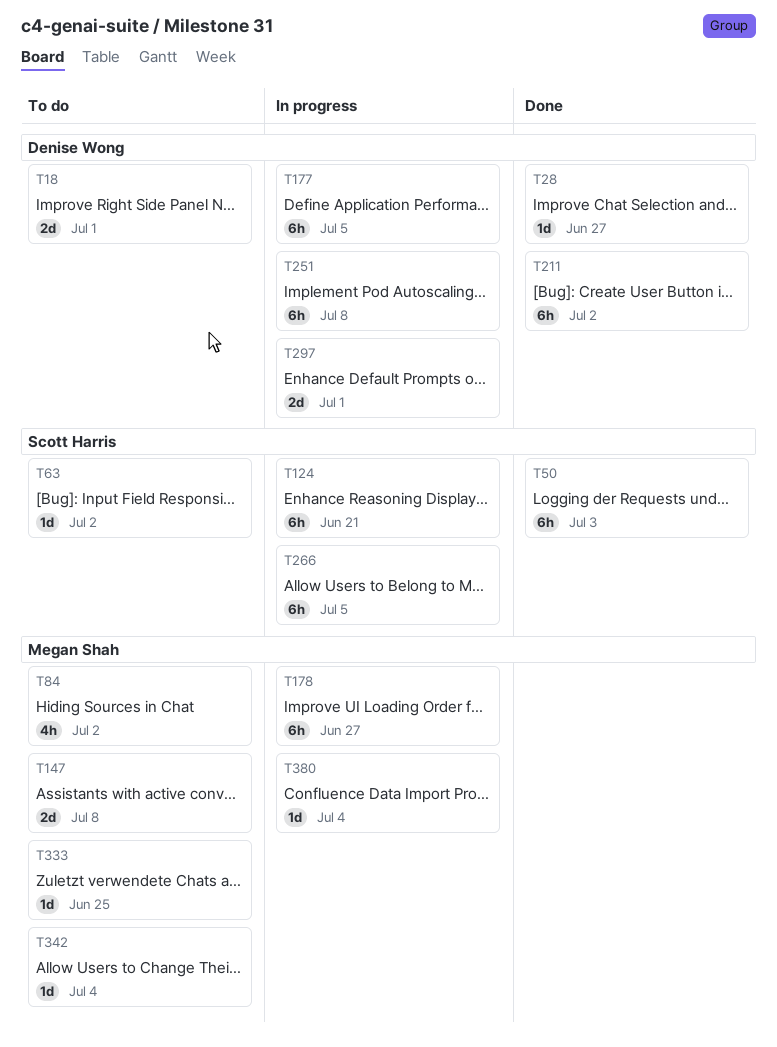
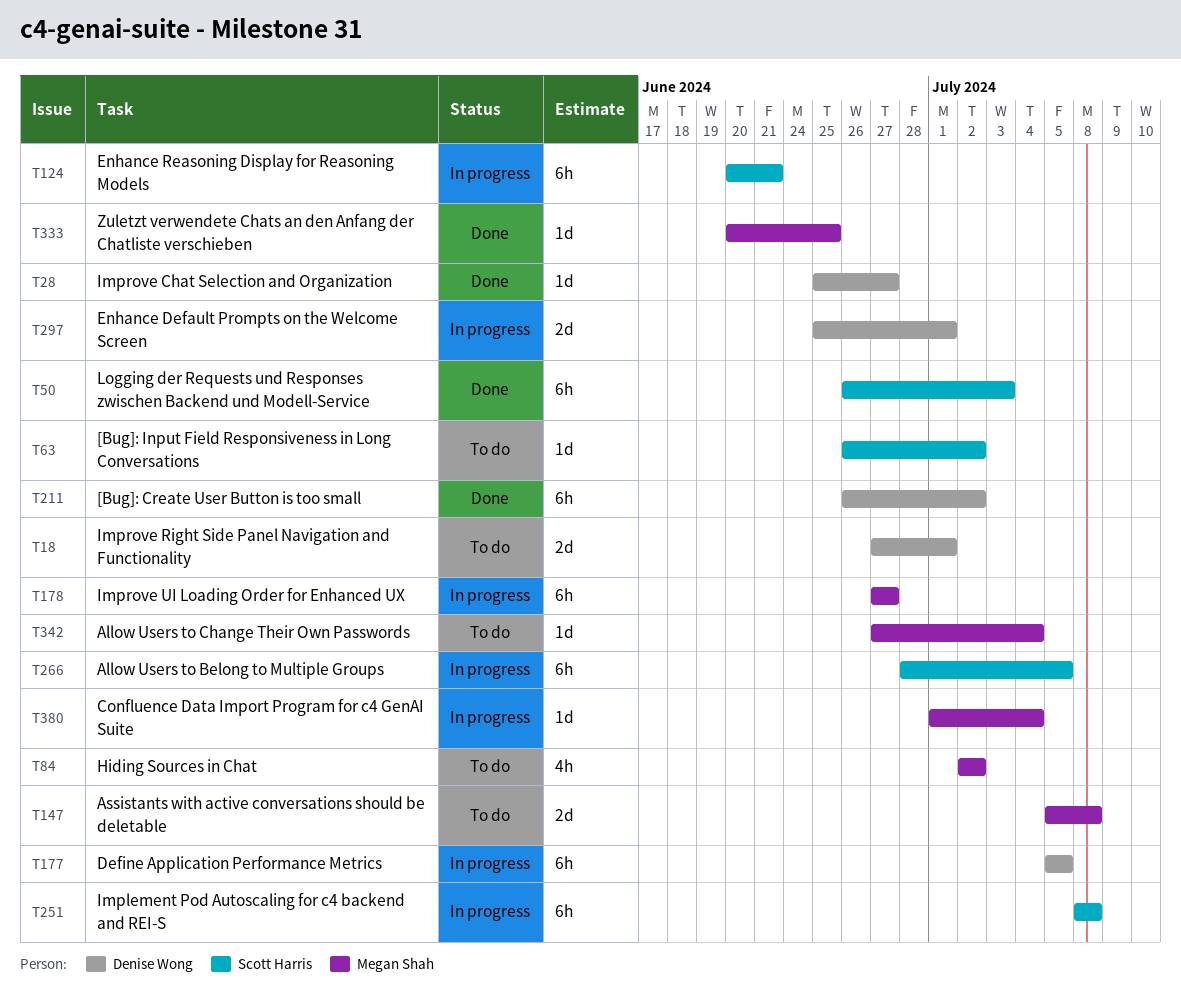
T251, owner: Denise Wong -> Scott Harris
T333, status: To do -> Done

